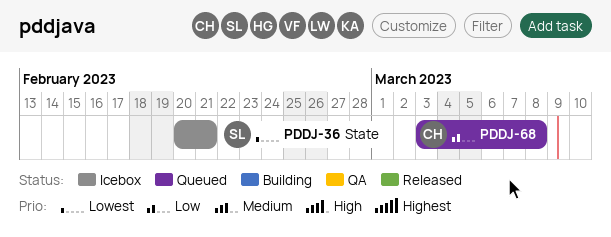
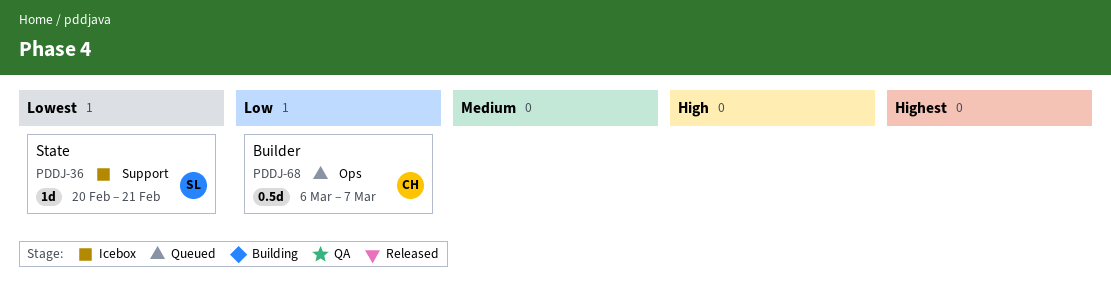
PDDJ-68, start: Mar 3 -> Mar 6
PDDJ-68, due: Mar 8 -> Mar 7

